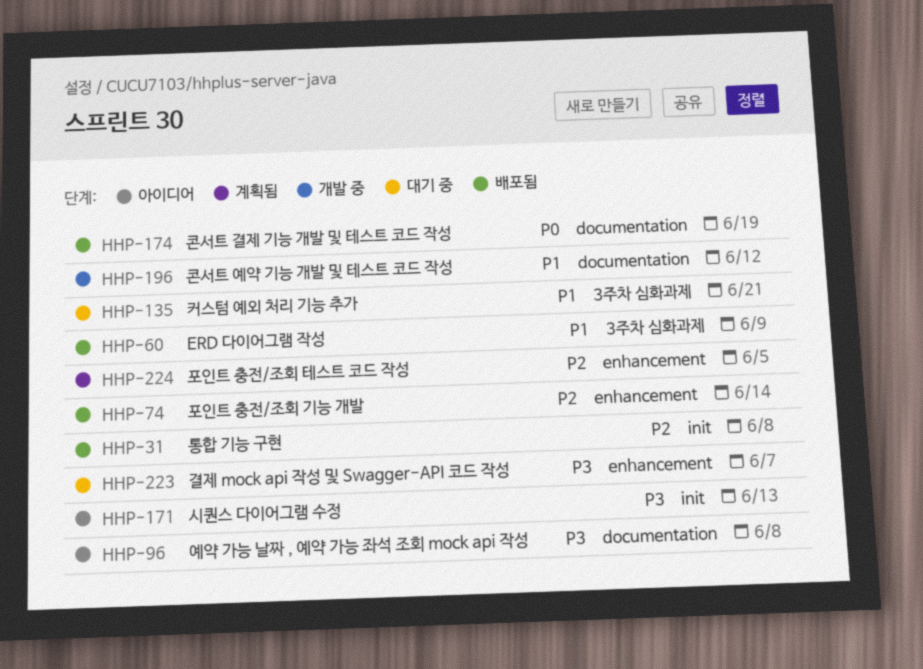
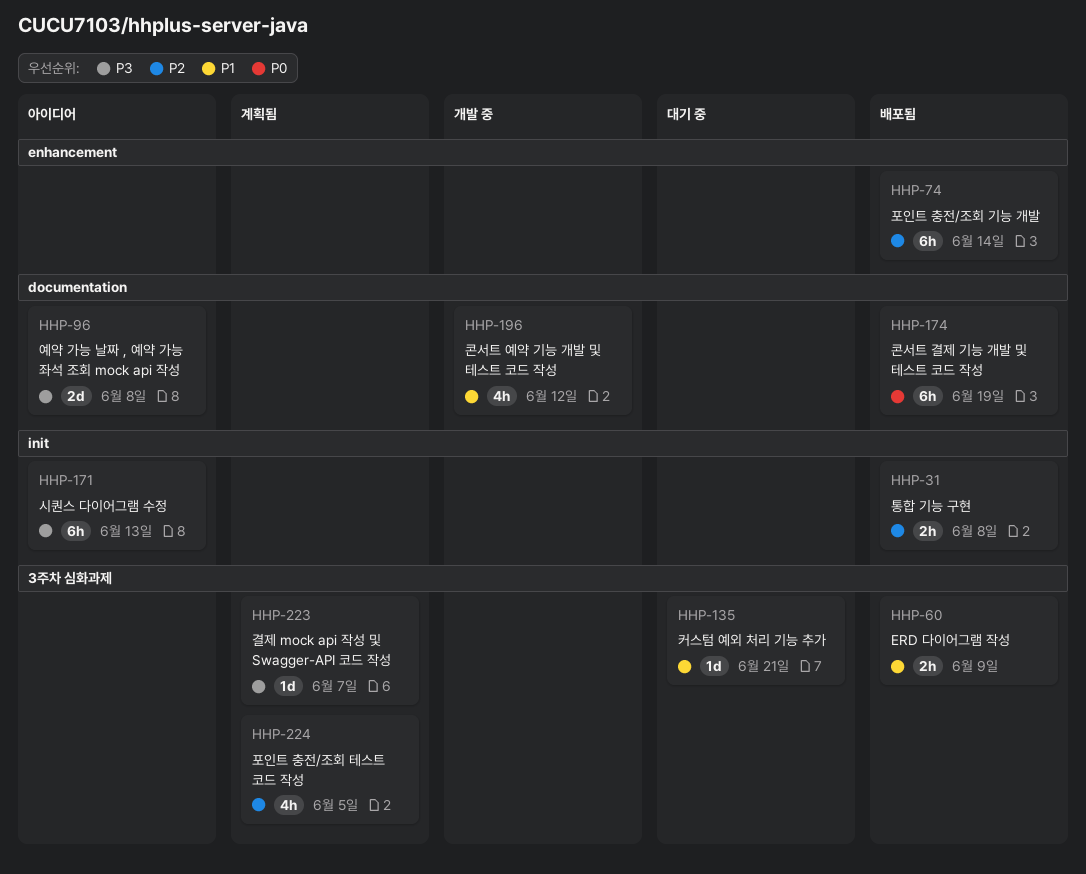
HHP-223, status: 대기 중 -> 계획됨
HHP-223, label: enhancement -> 3주차 심화과제
HHP-224, label: enhancement -> 3주차 심화과제

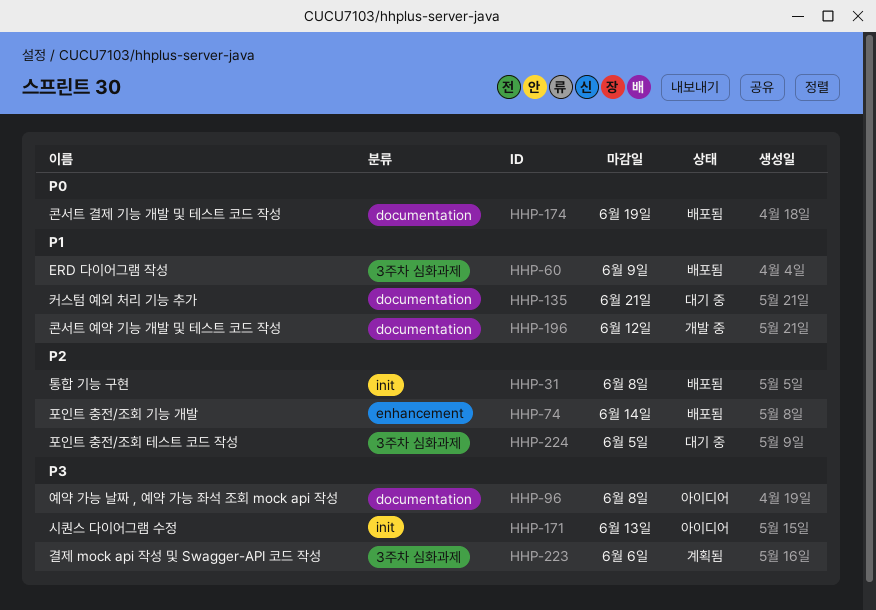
HHP-135, label: 3주차 심화과제 -> documentation
HHP-223, due: Jun 7 -> Jun 6
HHP-224, status: 계획됨 -> 대기 중

